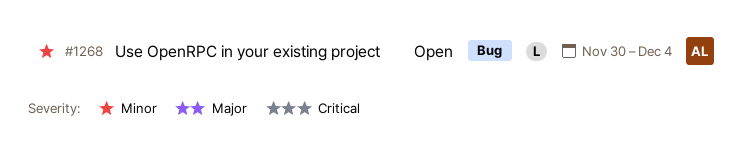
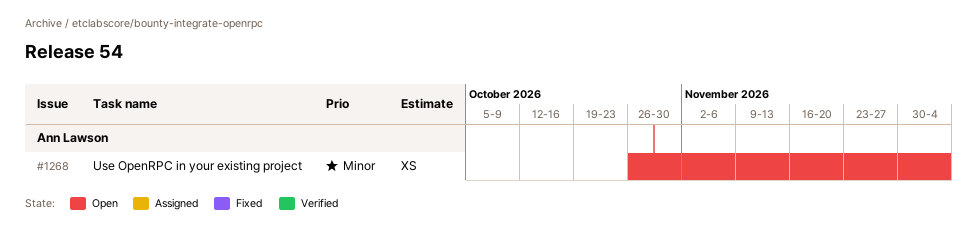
#1268, estimate: L -> XS
#1268, start: Nov 30 -> Oct 26

